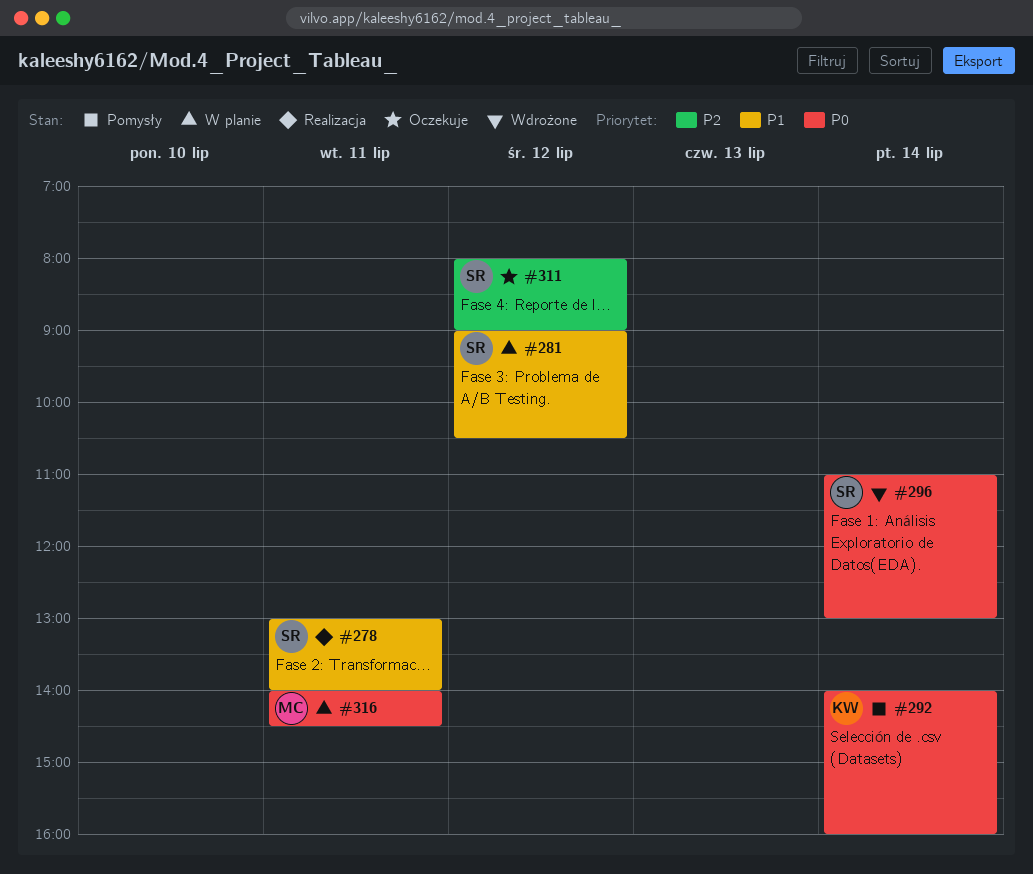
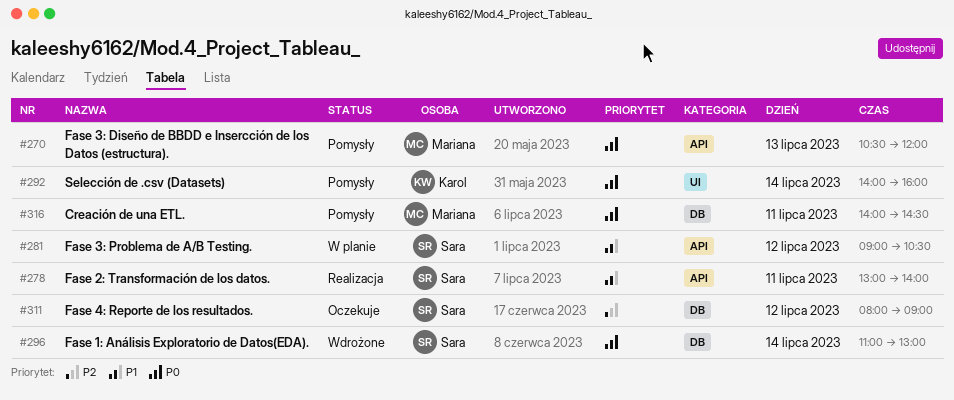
#270: none -> present
#316, status: W planie -> Pomysły

